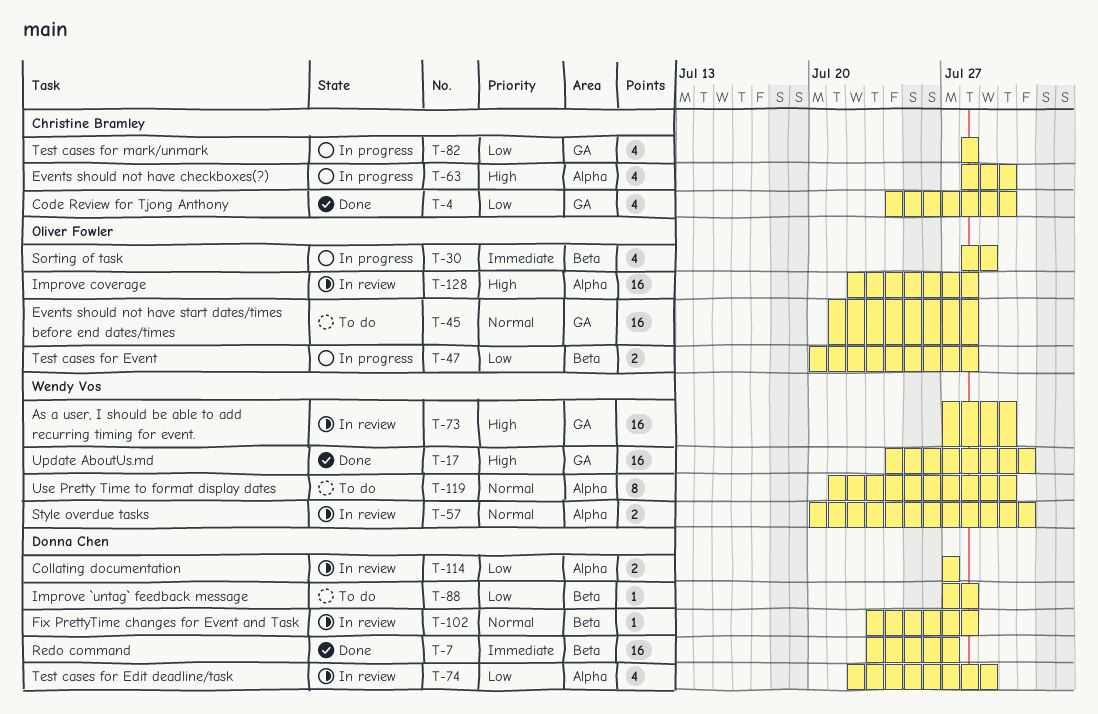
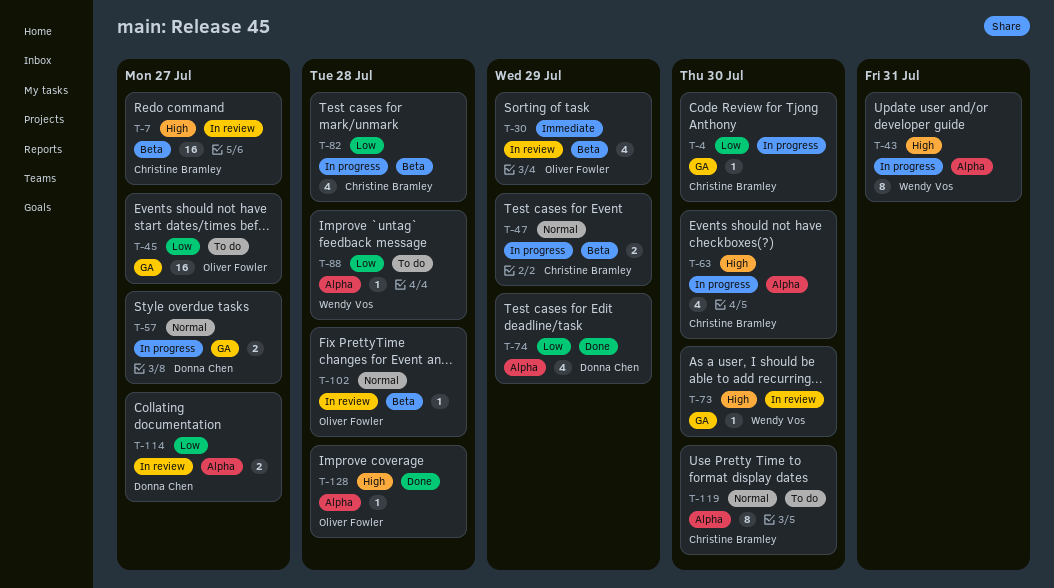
T-4, status: Done -> In progress
T-4, estimate: 4 -> 1
T-7, status: Done -> In review
T-7, owner: Donna Chen -> Christine Bramley
T-7, priority: Immediate -> High
T-17: present -> none
T-30, status: In progress -> In review
T-43: none -> present
T-45, priority: Normal -> Low
T-45, due: Jul 28 -> Jul 27
T-47, owner: Oliver Fowler -> Christine Bramley
T-47, priority: Low -> Normal
T-47, due: Jul 28 -> Jul 29
T-57, status: In review -> In progress
T-57, owner: Wendy Vos -> Donna Chen
T-57, label: Alpha -> GA
T-57, due: Jul 31 -> Jul 27
T-73, estimate: 16 -> 1
T-74, status: In review -> Done
T-82, label: GA -> Beta
T-88, owner: Donna Chen -> Wendy Vos
T-88, label: Beta -> Alpha
T-102, owner: Donna Chen -> Oliver Fowler
T-119, owner: Wendy Vos -> Christine Bramley
T-128, status: In review -> Done
T-128, estimate: 16 -> 1

